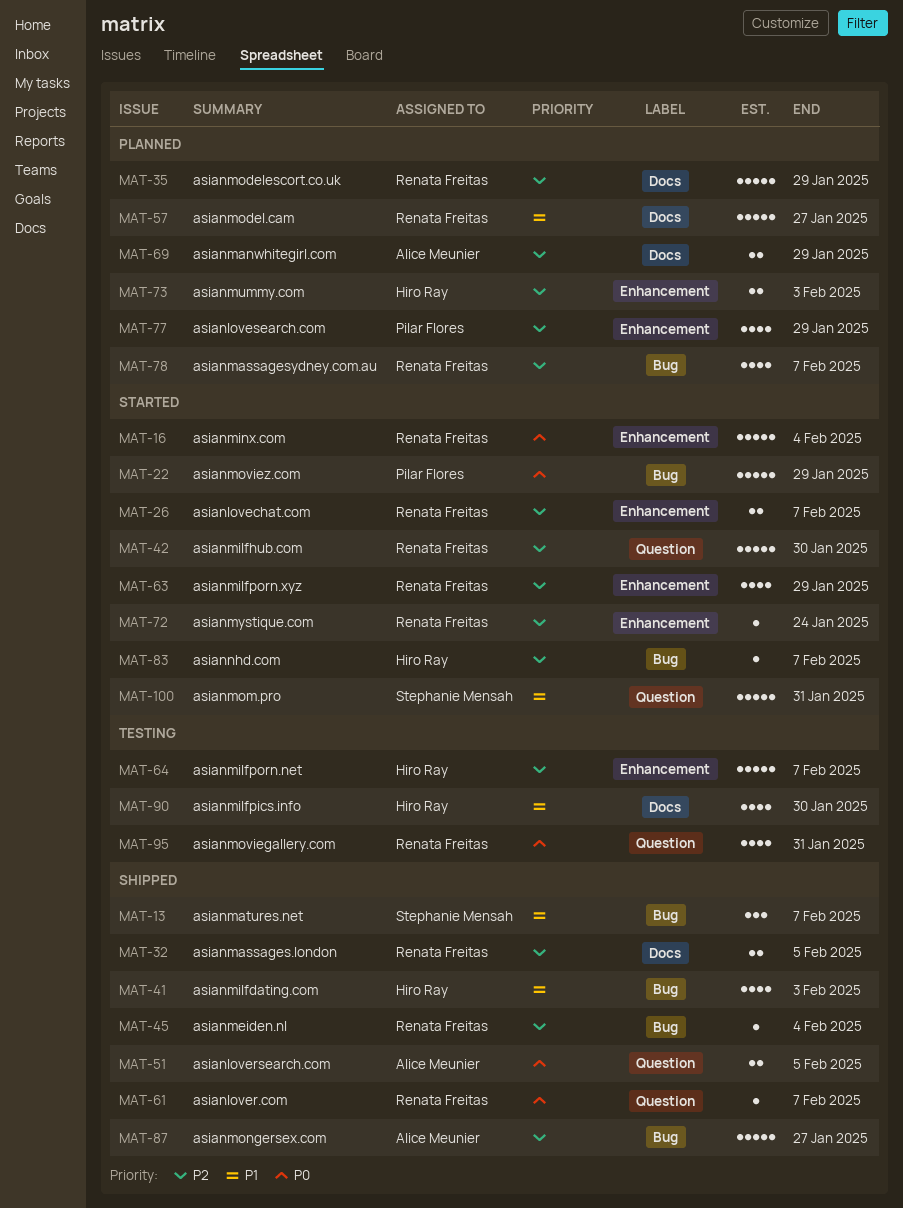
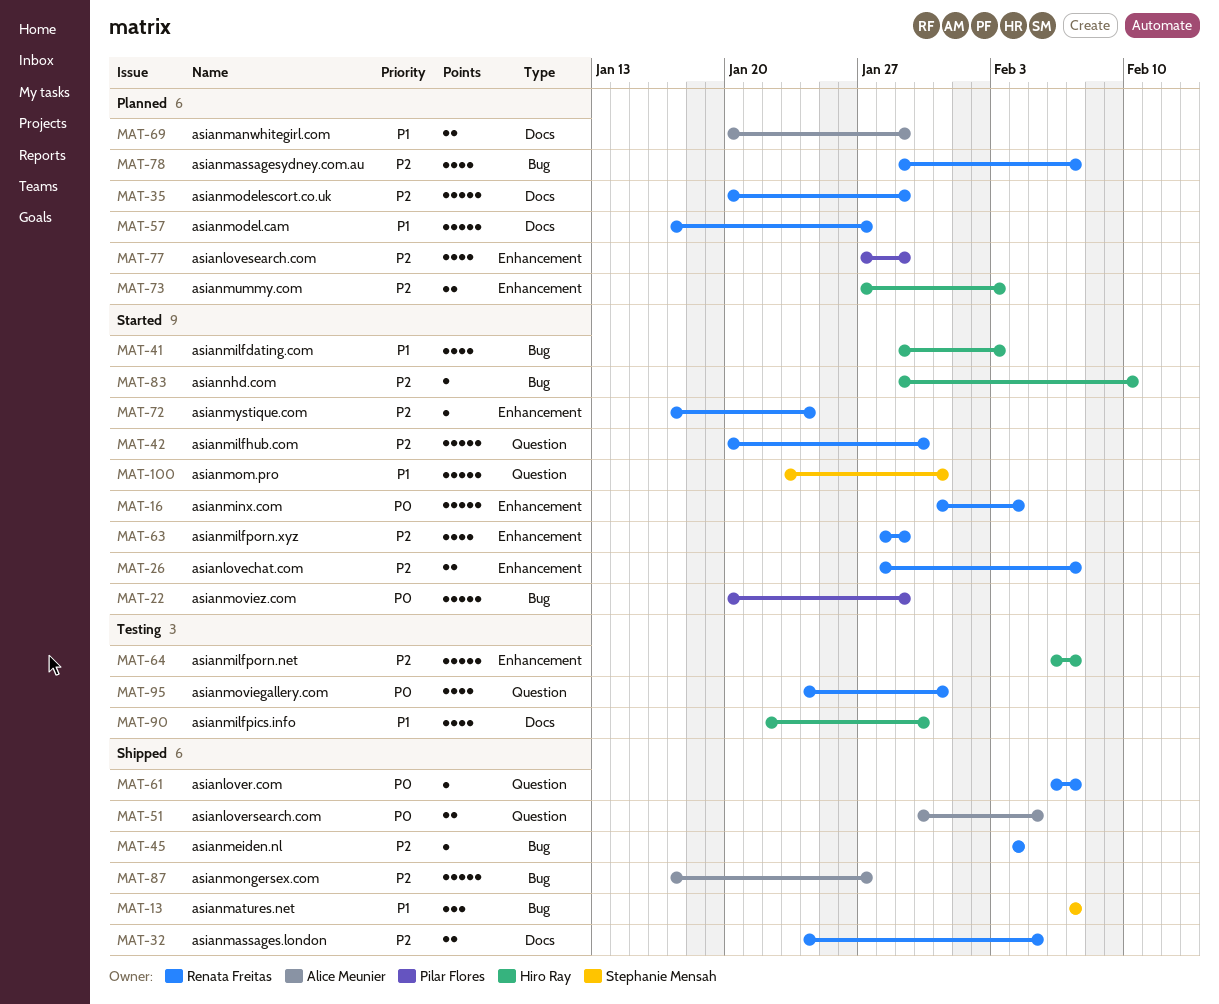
MAT-41, status: Shipped -> Started
MAT-69, priority: P2 -> P1
MAT-83, due: Feb 7 -> Feb 10

